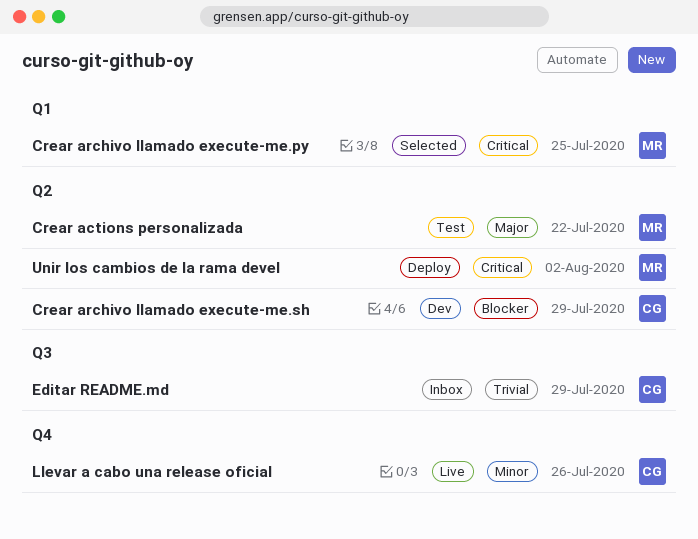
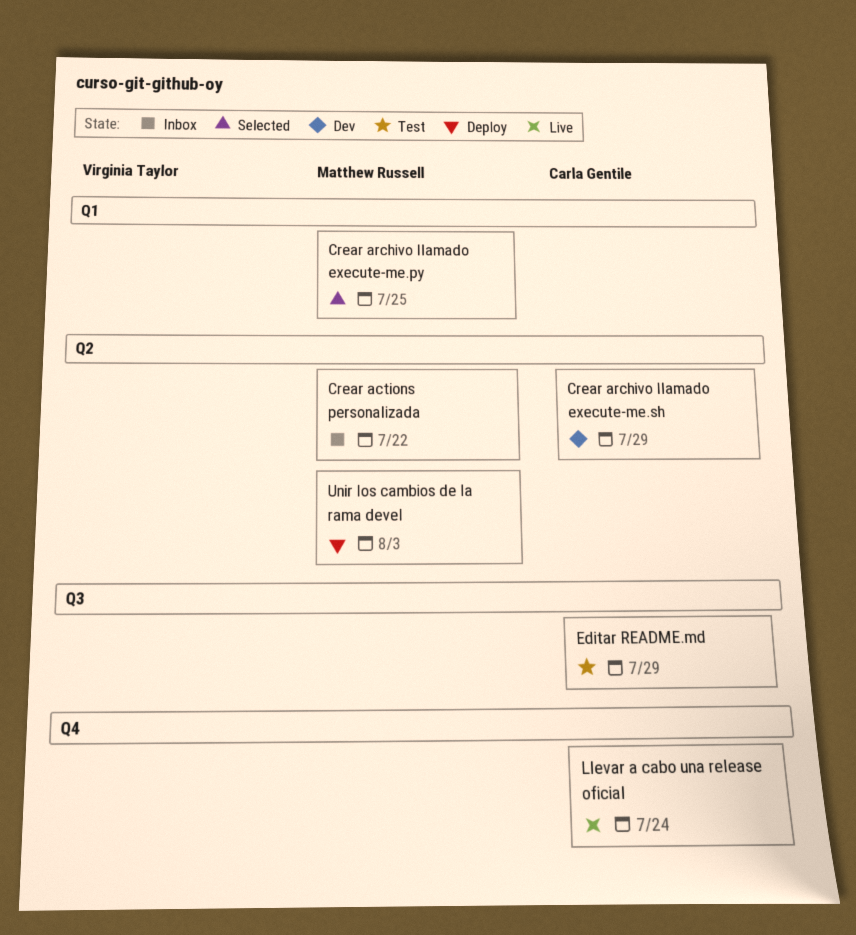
Crear actions personalizada, status: Test -> Inbox
Editar README.md, status: Inbox -> Test
Llevar a cabo una release oficial, due: Jul 26 -> Jul 24
Unir los cambios de la rama devel, due: Aug 2 -> Aug 3

